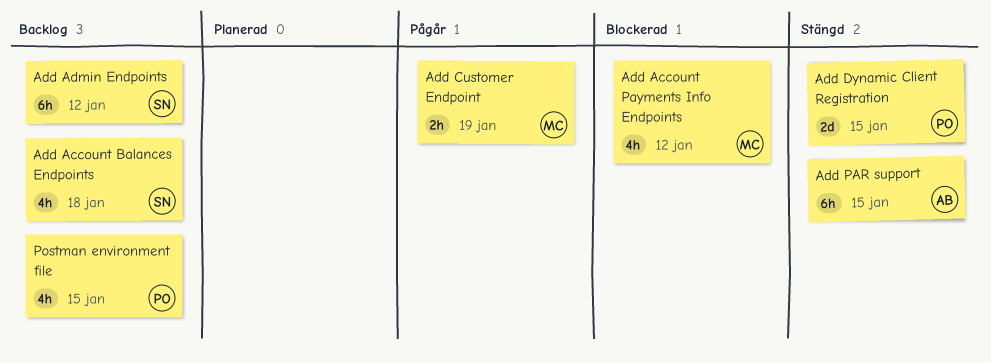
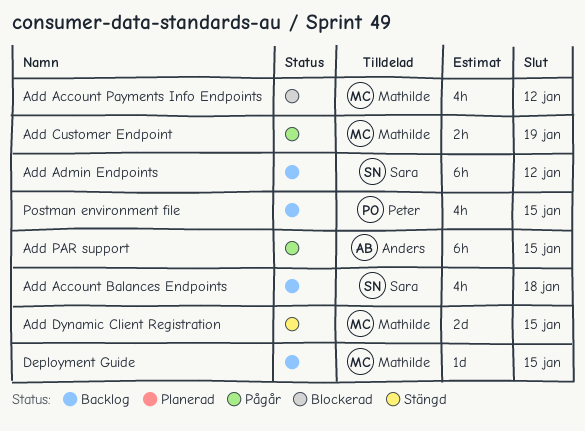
Add Dynamic Client Registration, owner: Peter -> Mathilde
Add PAR support, status: Stängd -> Pågår
Deployment Guide: none -> present

